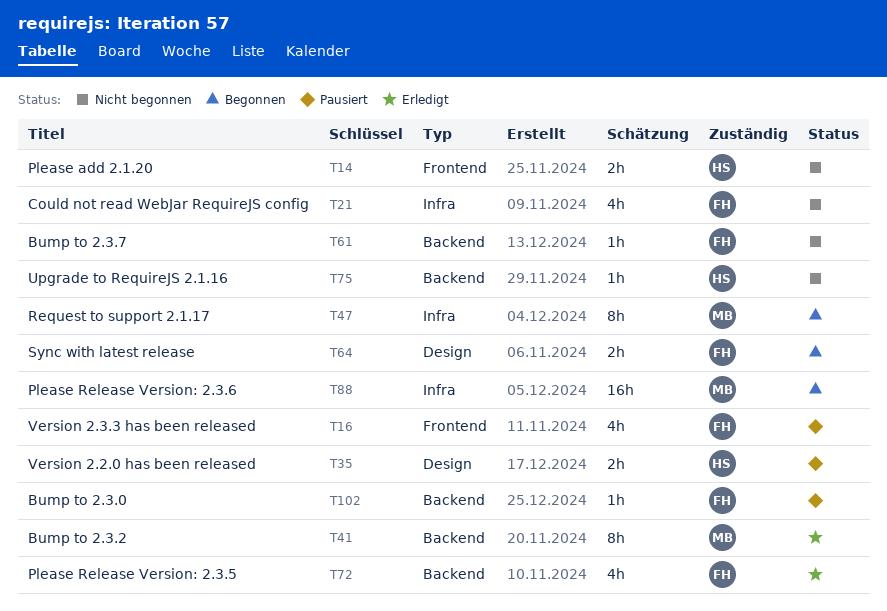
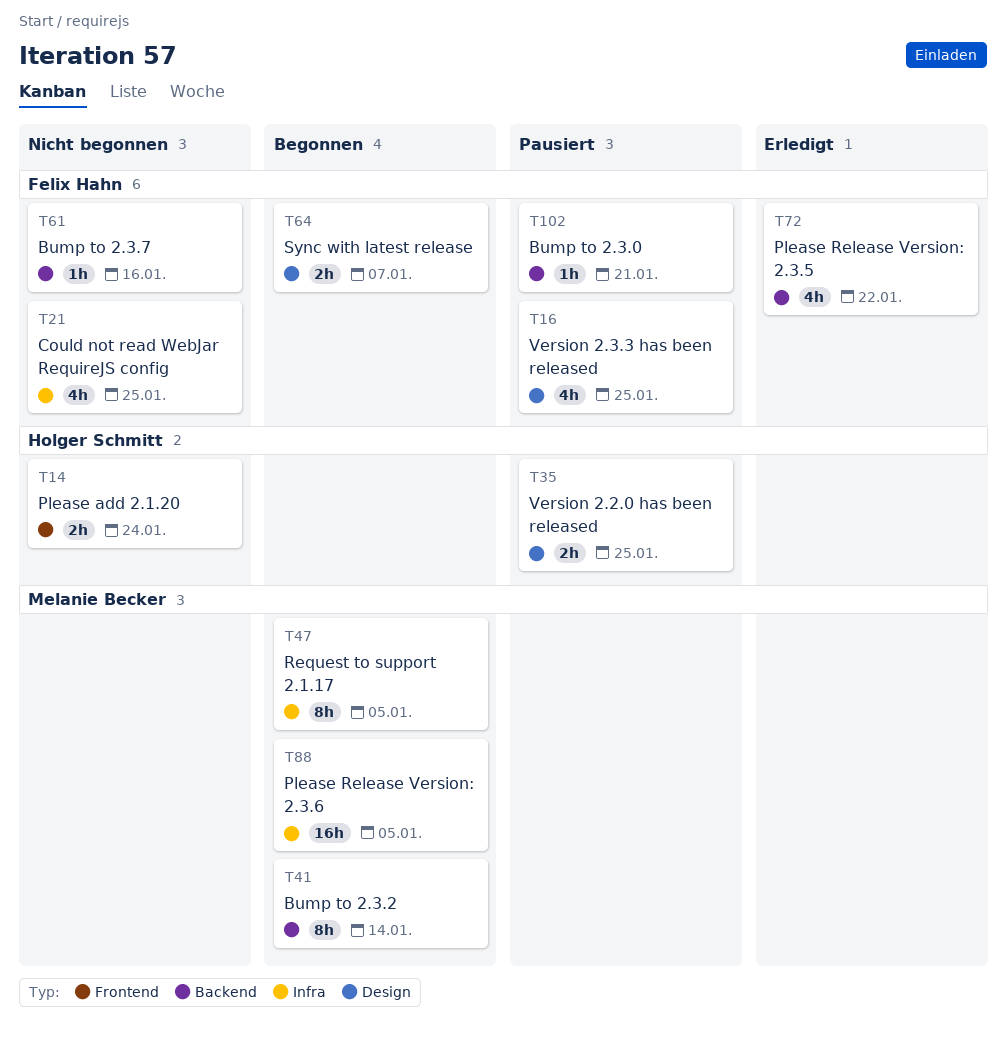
T16, label: Frontend -> Design
T41, status: Erledigt -> Begonnen
T75: present -> none

